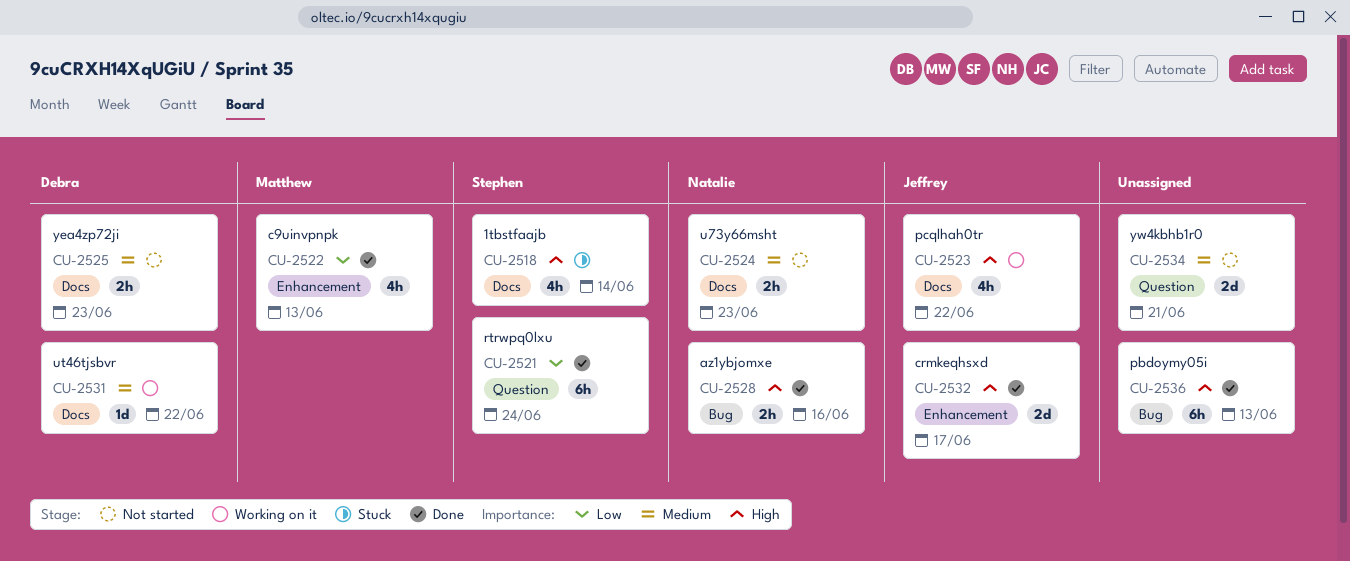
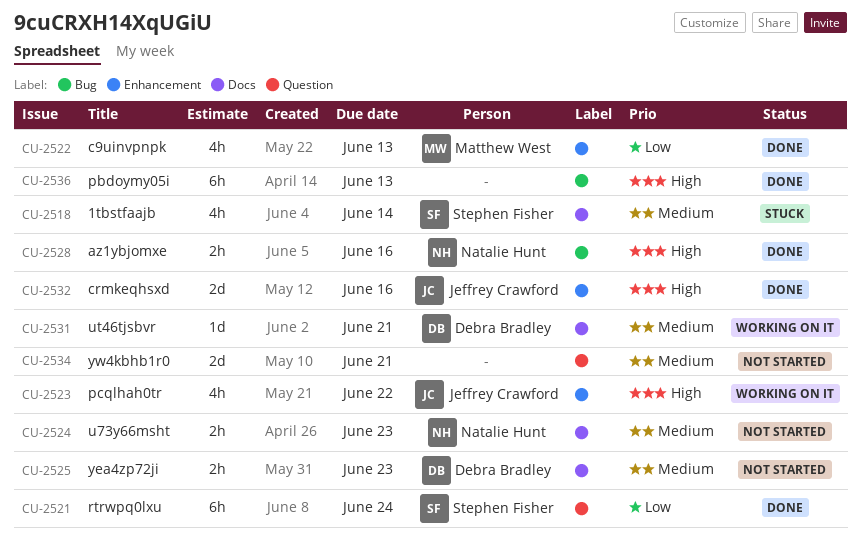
CU-2518, priority: High -> Medium
CU-2523, label: Docs -> Enhancement
CU-2531, due: Jun 22 -> Jun 21
CU-2532, due: Jun 17 -> Jun 16

